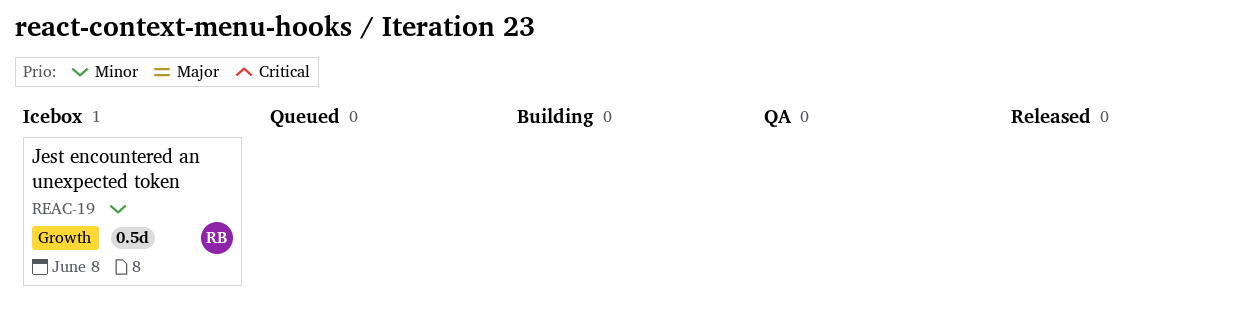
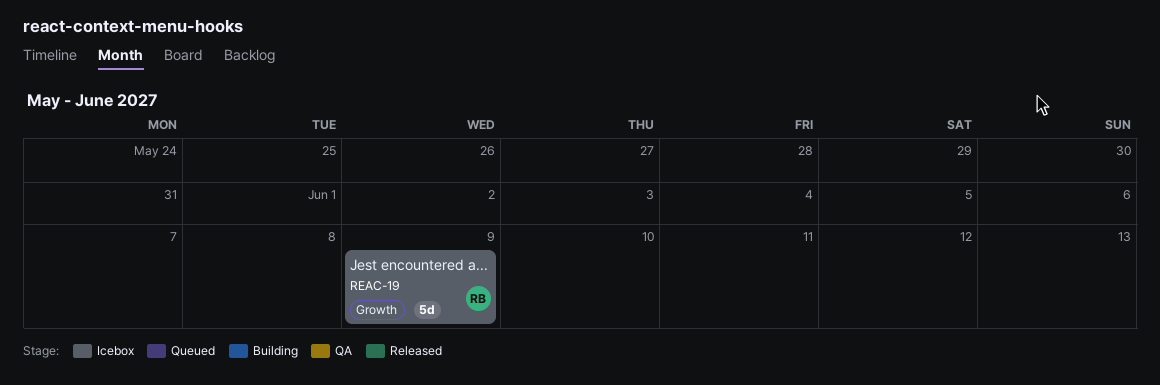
REAC-19, estimate: 0.5d -> 5d
REAC-19, due: Jun 8 -> Jun 9

